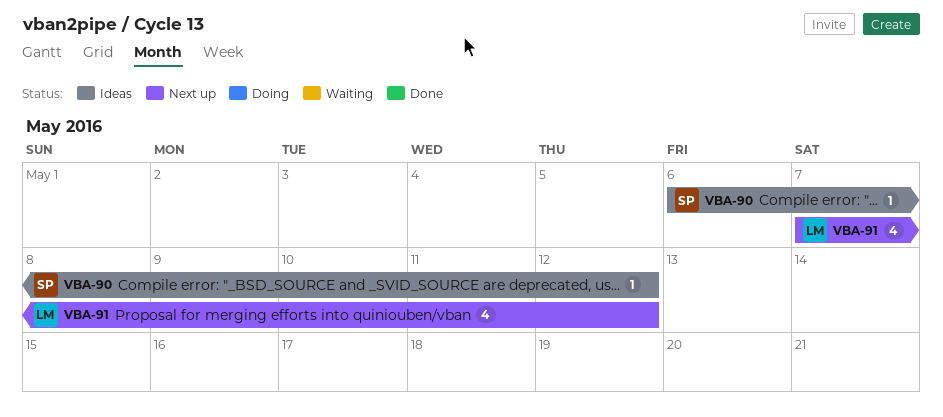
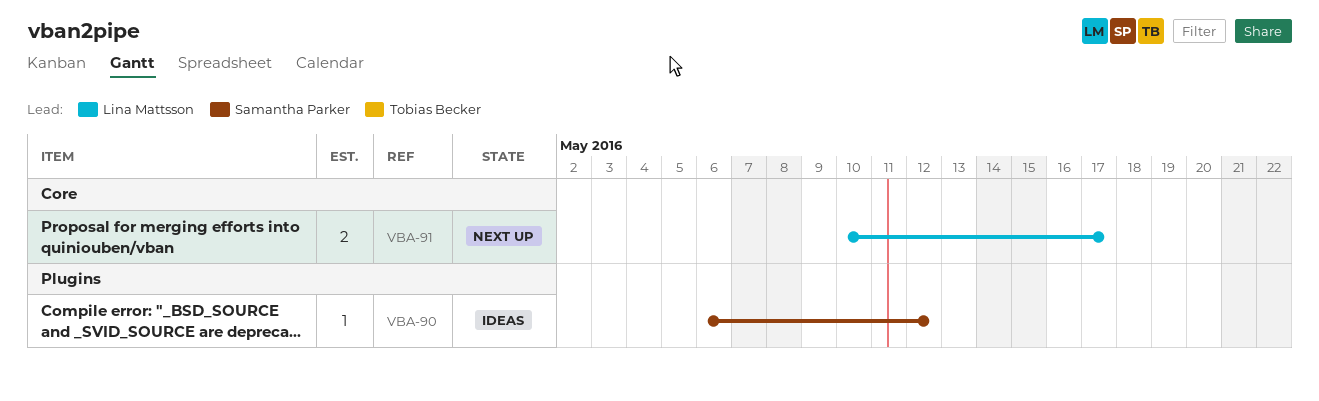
VBA-91, estimate: 4 -> 2
VBA-91, start: May 7 -> May 10
VBA-91, due: May 12 -> May 17

